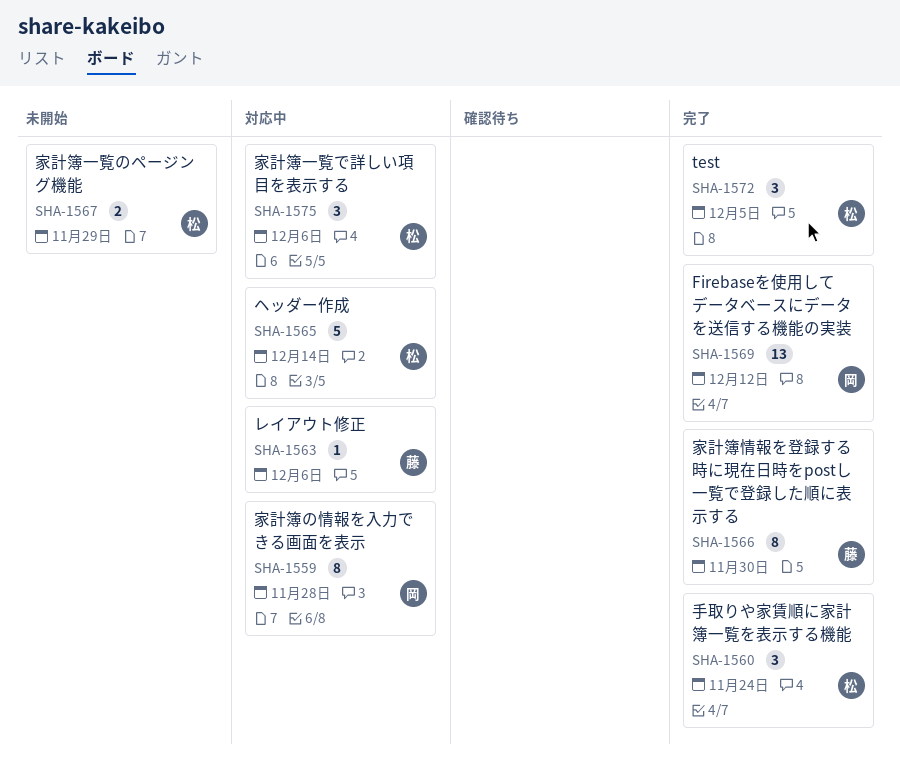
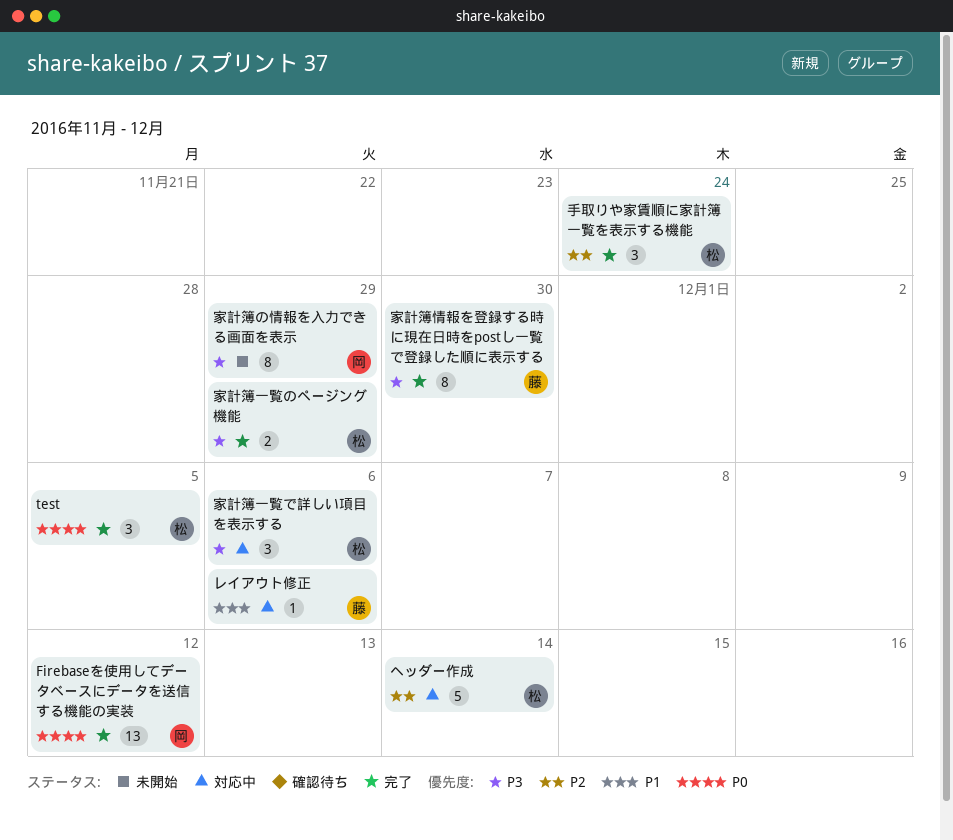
家計簿の情報を入力できる画面を表示, status: 対応中 -> 未開始
家計簿の情報を入力できる画面を表示, due: Nov 28 -> Nov 29
家計簿一覧のページング機能, status: 未開始 -> 完了

